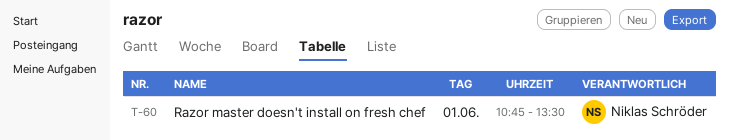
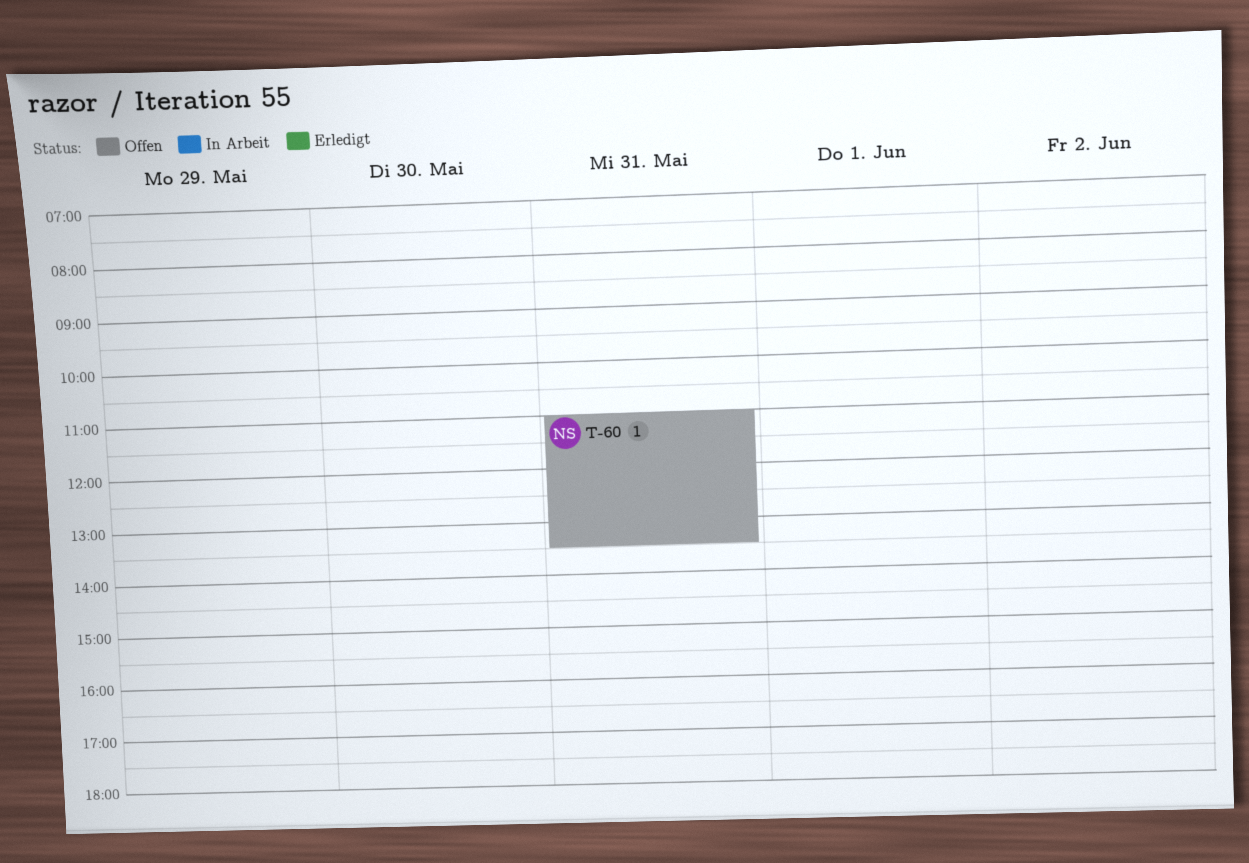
T-60, day: Jun 1 -> May 31
T-60, begins: 10:45 -> 11:00

